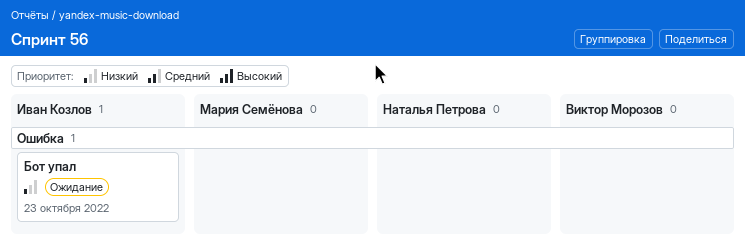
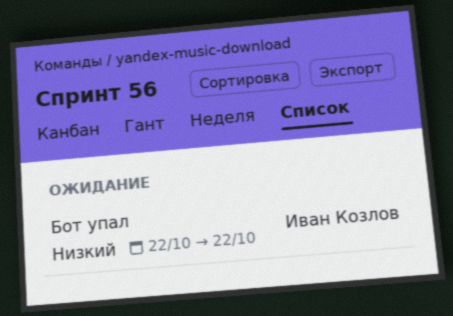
Бот упал, due: Oct 23 -> Oct 22

